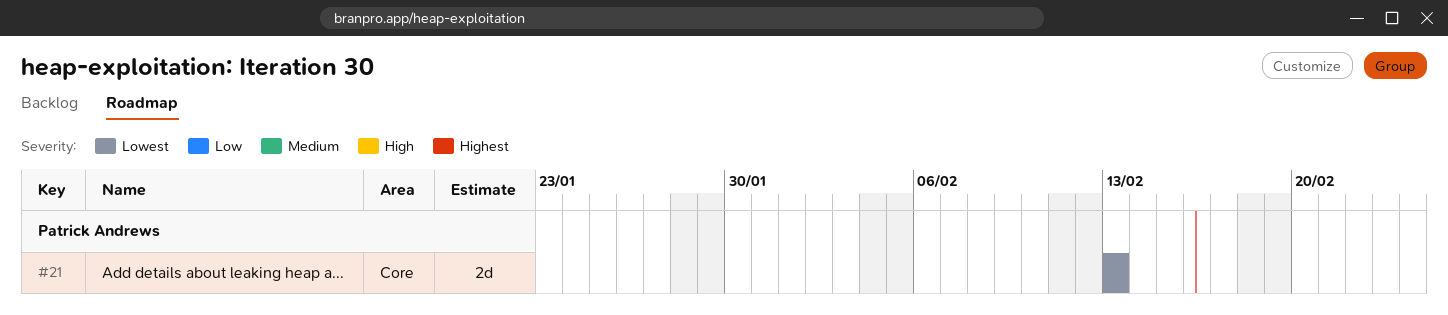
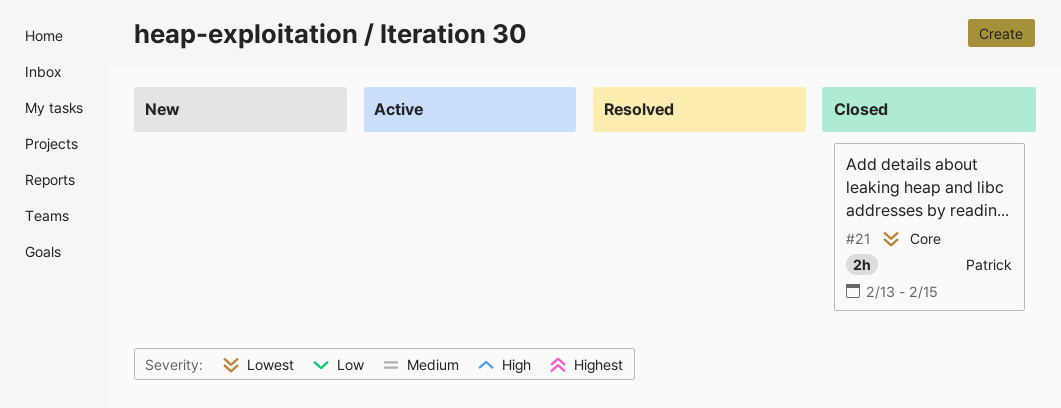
#21, estimate: 2d -> 2h
#21, due: Feb 13 -> Feb 15

